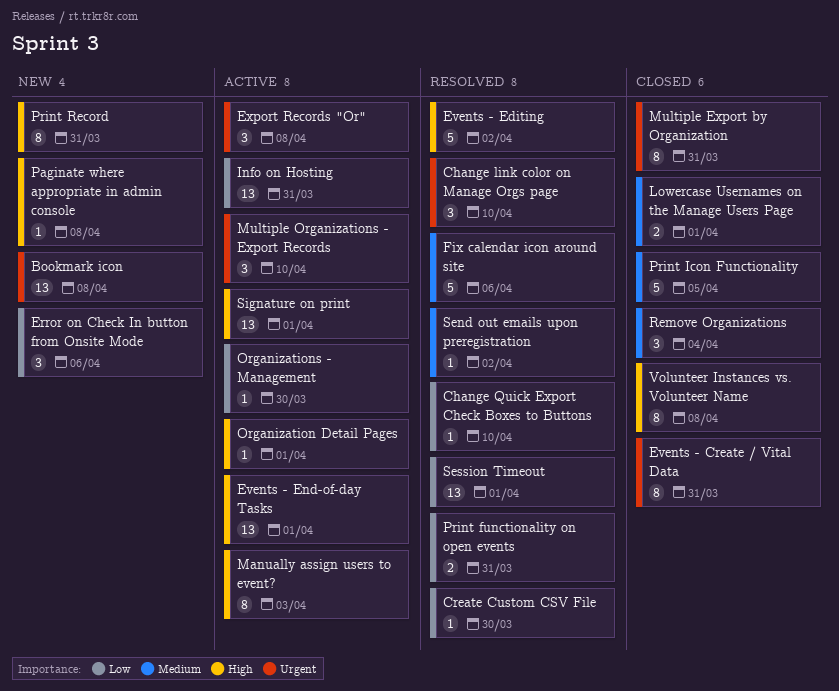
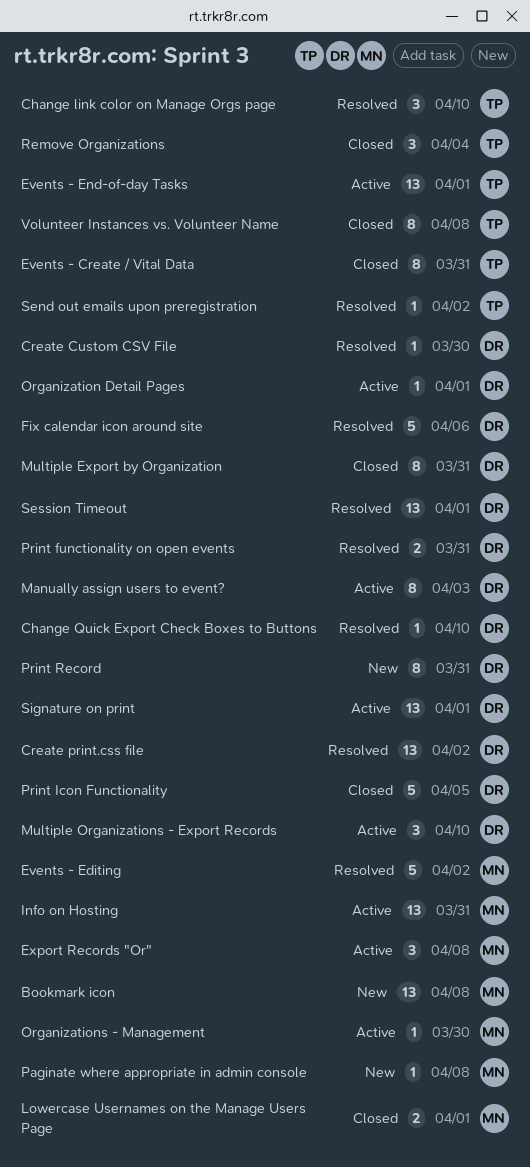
Create print.css file: none -> present
Error on Check In button from Onsite Mode: present -> none

